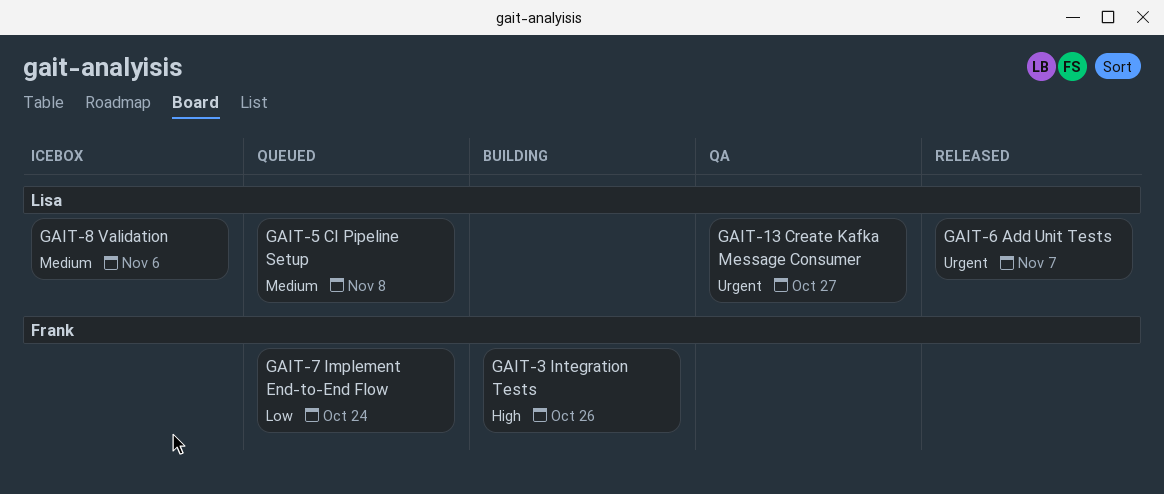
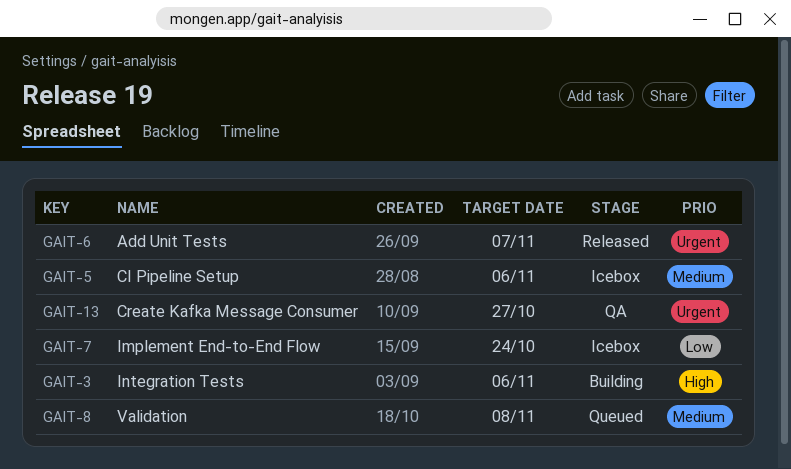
GAIT-3, due: Oct 26 -> Nov 6
GAIT-5, status: Queued -> Icebox
GAIT-5, due: Nov 8 -> Nov 6
GAIT-7, status: Queued -> Icebox
GAIT-8, status: Icebox -> Queued
GAIT-8, due: Nov 6 -> Nov 8

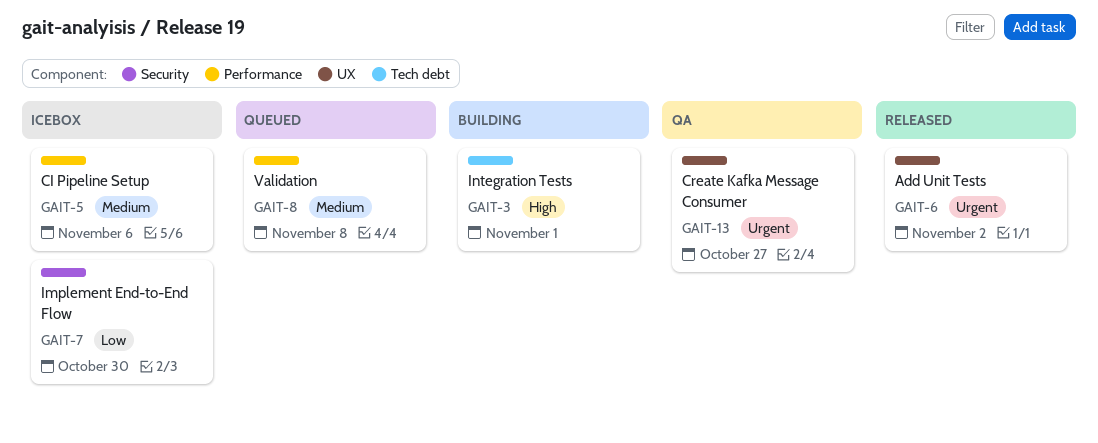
GAIT-3, due: Nov 6 -> Nov 1
GAIT-6, due: Nov 7 -> Nov 2
GAIT-7, due: Oct 24 -> Oct 30

